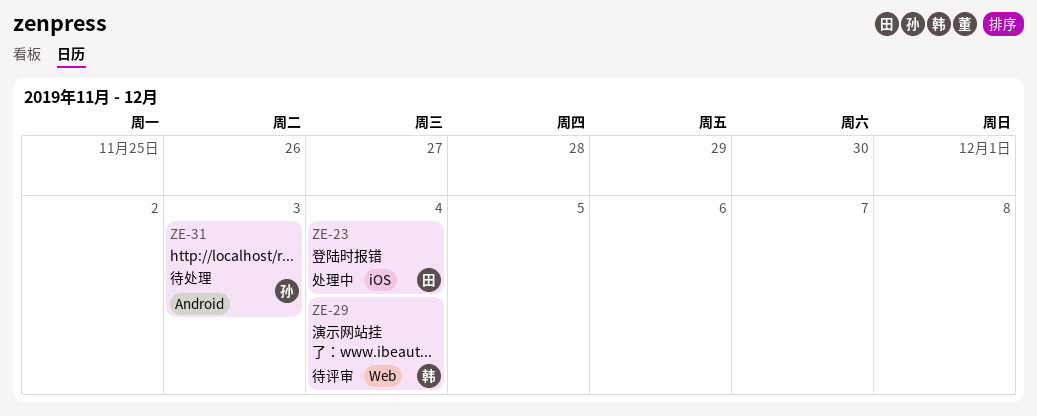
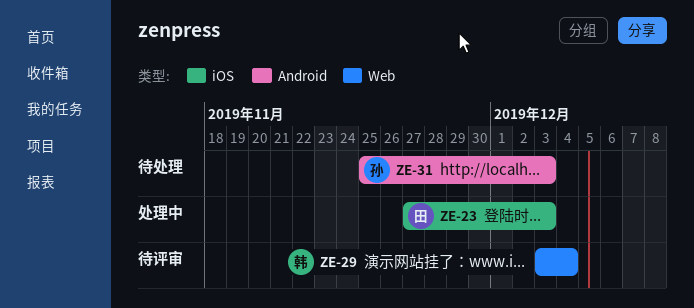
ZE-23, due: Dec 4 -> Dec 3

